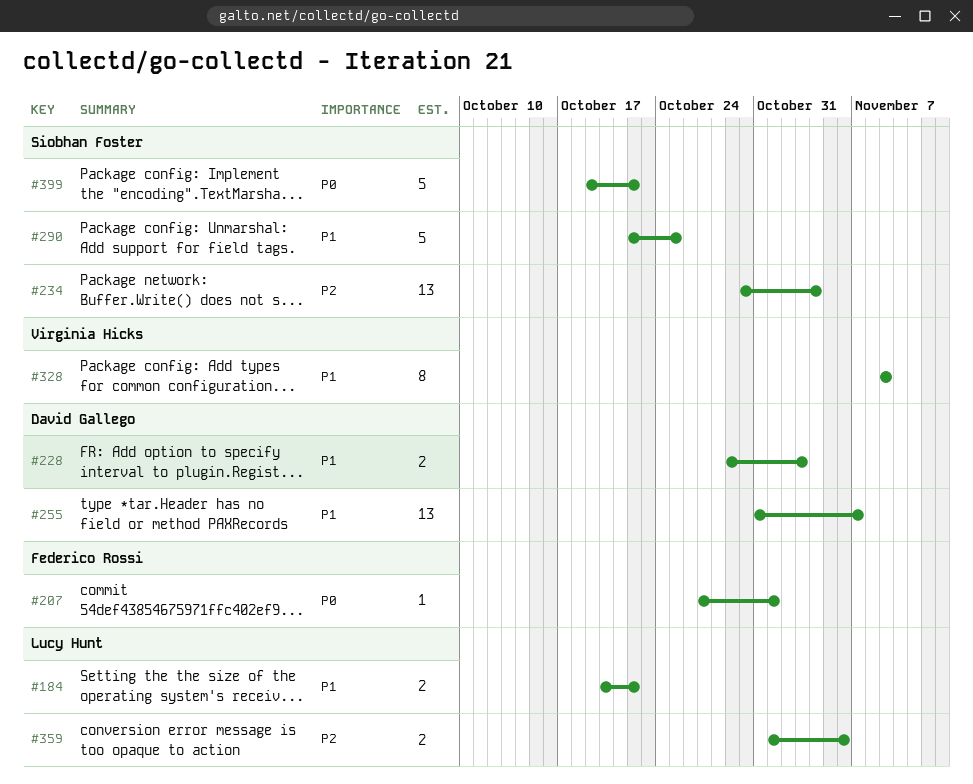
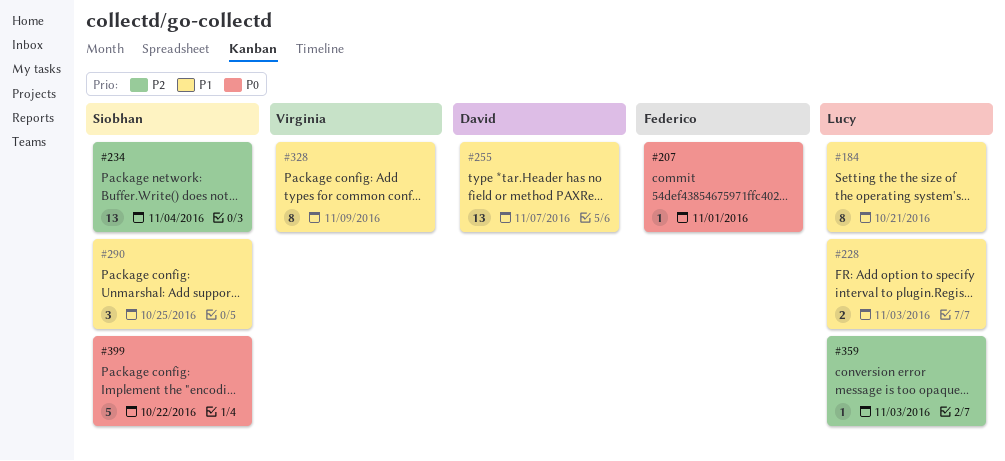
#184, estimate: 2 -> 8
#184, due: Oct 22 -> Oct 21
#228, owner: David Gallego -> Lucy Hunt
#290, estimate: 5 -> 3
#359, estimate: 2 -> 1
#359, due: Nov 6 -> Nov 3

